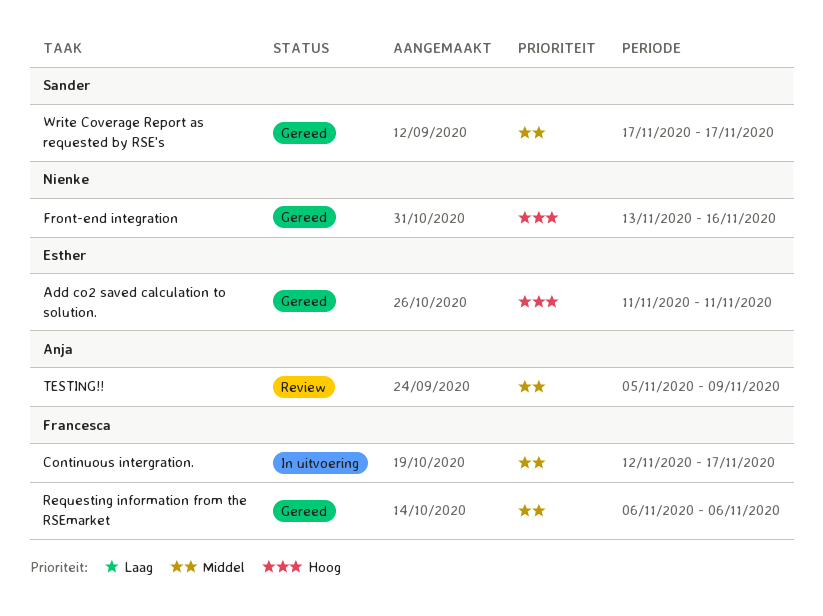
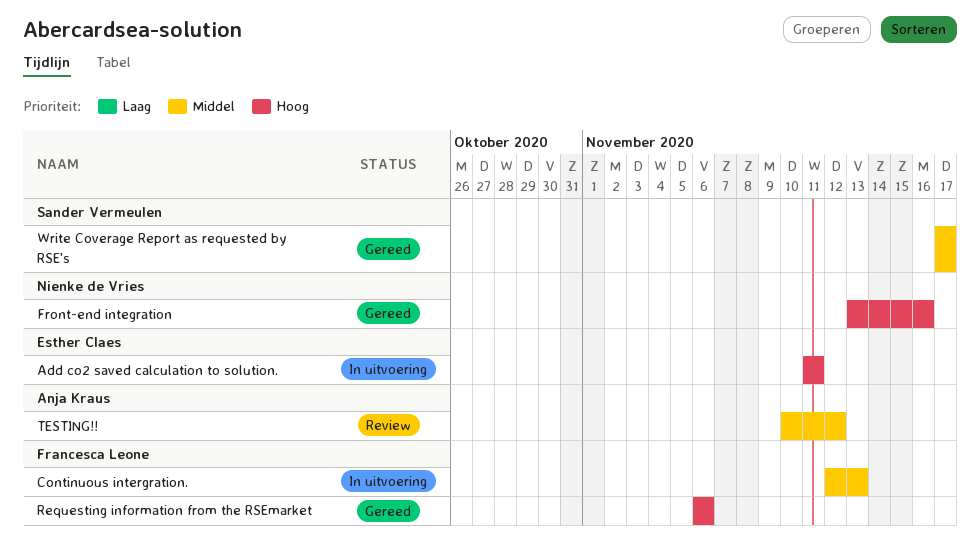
Add co2 saved calculation to solution., status: Gereed -> In uitvoering
Continuous intergration., due: Nov 17 -> Nov 13
Requesting information from the RSEmarket, priority: Middel -> Hoog
TESTING!!, start: Nov 5 -> Nov 10
TESTING!!, due: Nov 9 -> Nov 12

